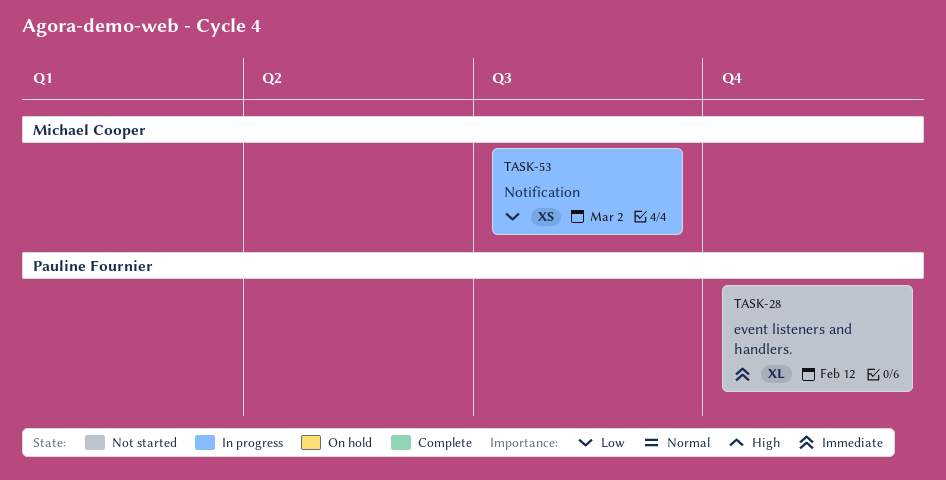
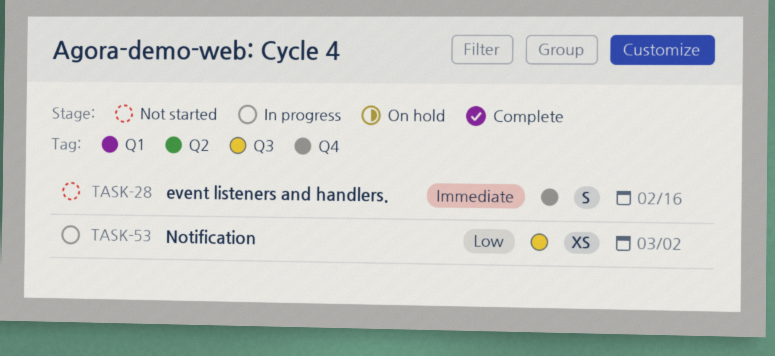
TASK-28, estimate: XL -> S
TASK-28, due: Feb 12 -> Feb 16

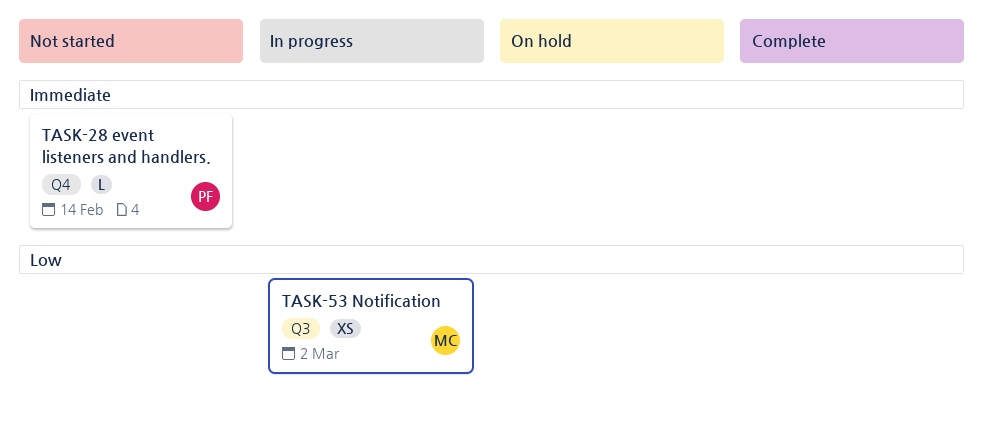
TASK-28, estimate: S -> L
TASK-28, due: Feb 16 -> Feb 14

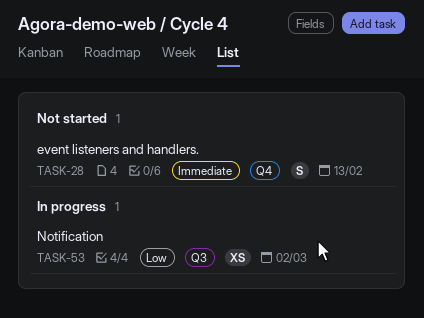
TASK-28, estimate: L -> S
TASK-28, due: Feb 14 -> Feb 13

